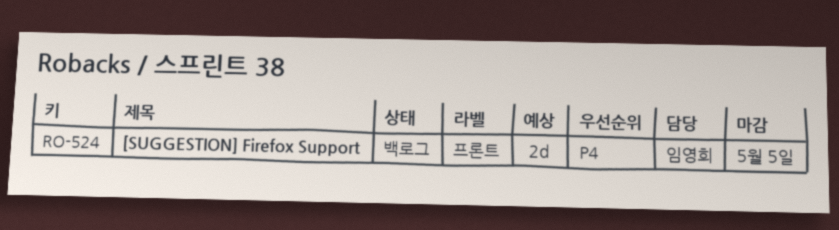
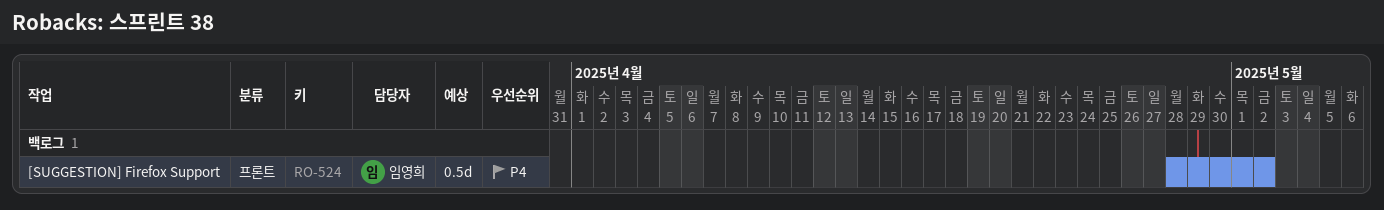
RO-524, estimate: 2d -> 0.5d
RO-524, due: May 5 -> May 2

